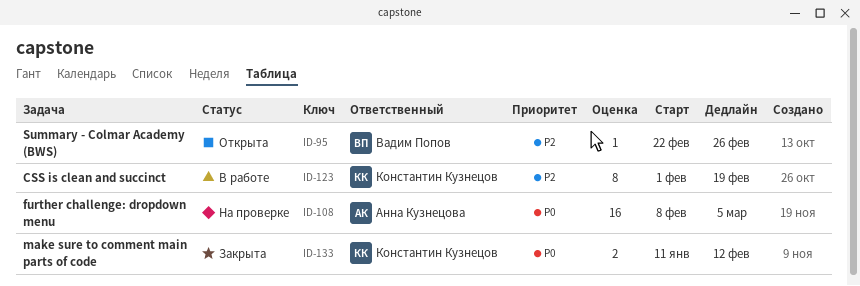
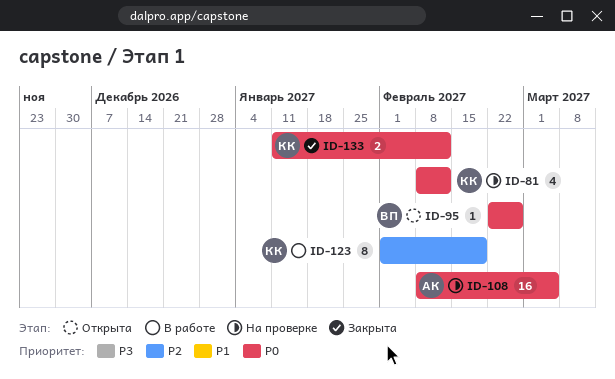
ID-81: none -> present
ID-95, priority: P2 -> P0

